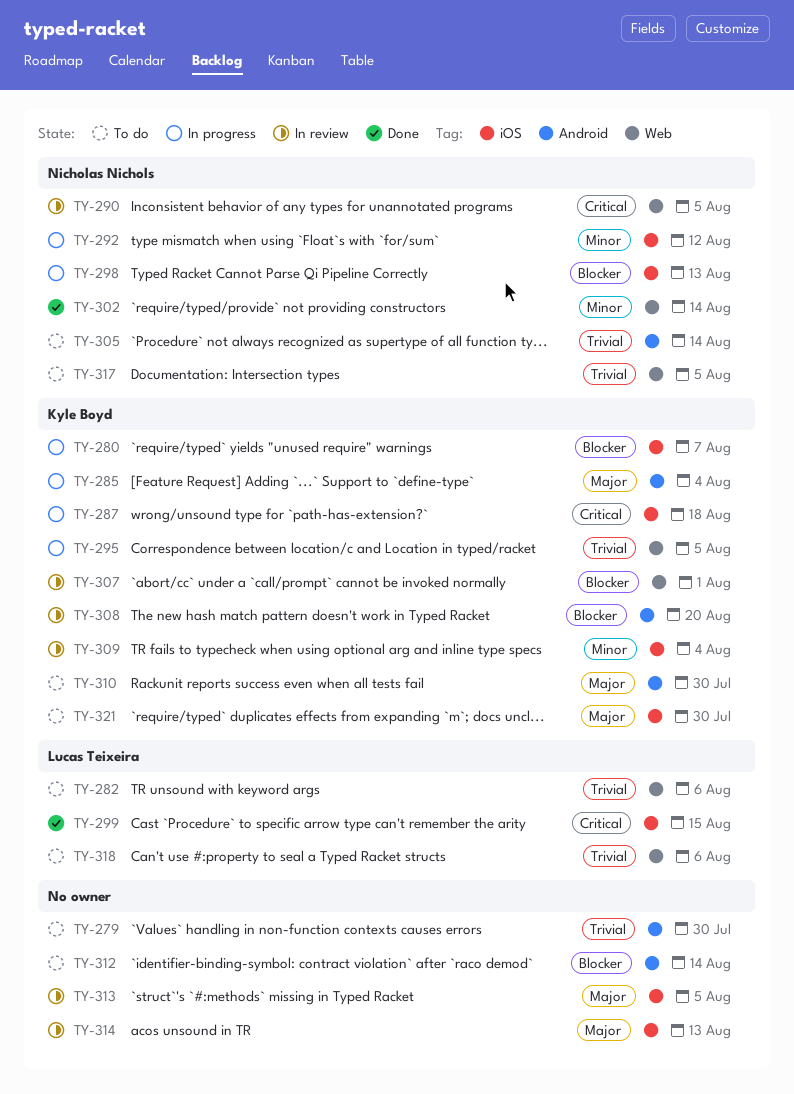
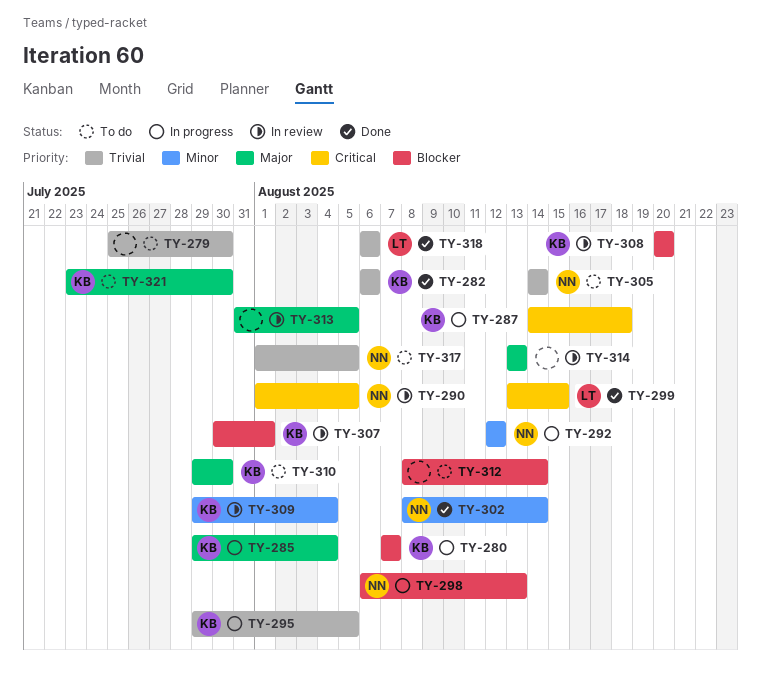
TY-282, status: To do -> Done
TY-282, owner: Lucas Teixeira -> Kyle Boyd
TY-318, status: To do -> Done

